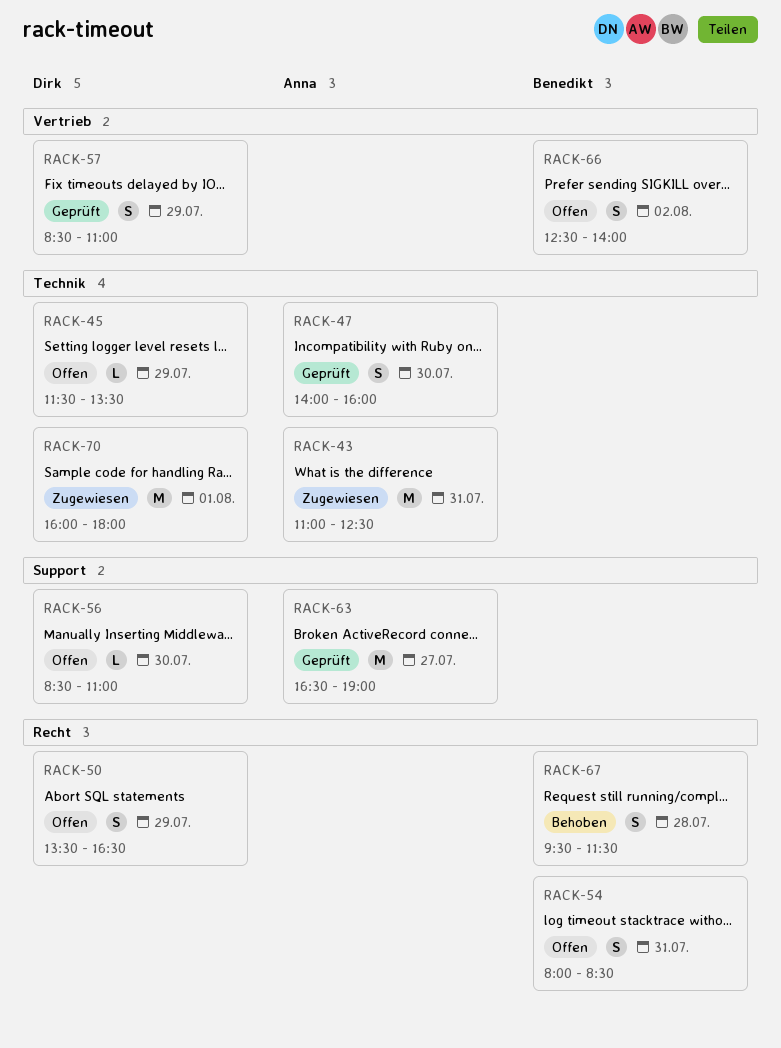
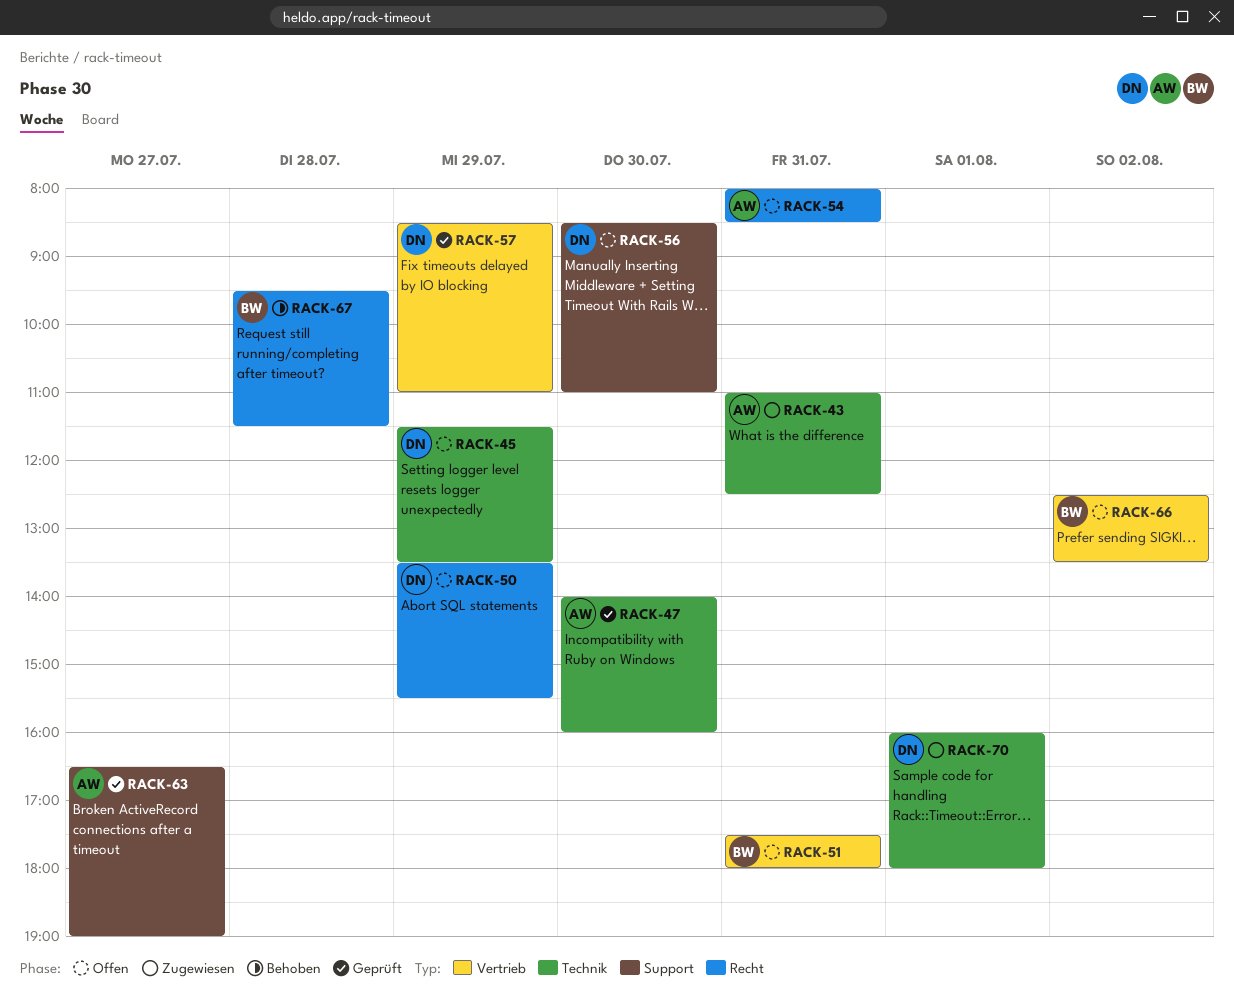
RACK-50, ends: 16:30 -> 15:30
RACK-51: none -> present
RACK-54, owner: Benedikt -> Anna
RACK-66, ends: 14:00 -> 13:30

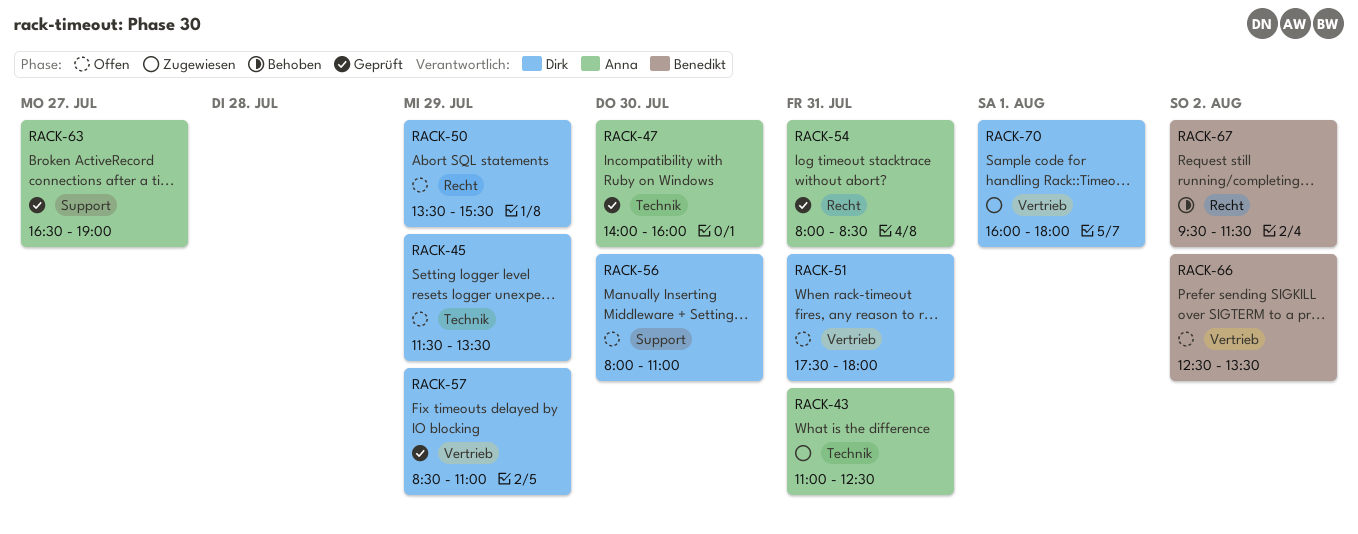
RACK-51, owner: Benedikt -> Dirk
RACK-54, status: Offen -> Geprüft
RACK-56, begins: 08:30 -> 08:00
RACK-67, day: Jul 28 -> Aug 2
RACK-70, label: Technik -> Vertrieb

